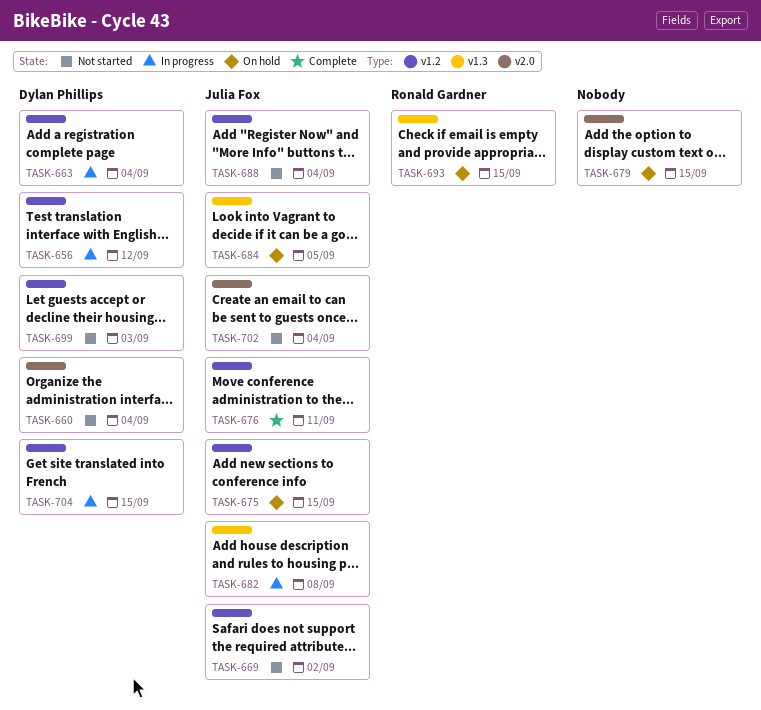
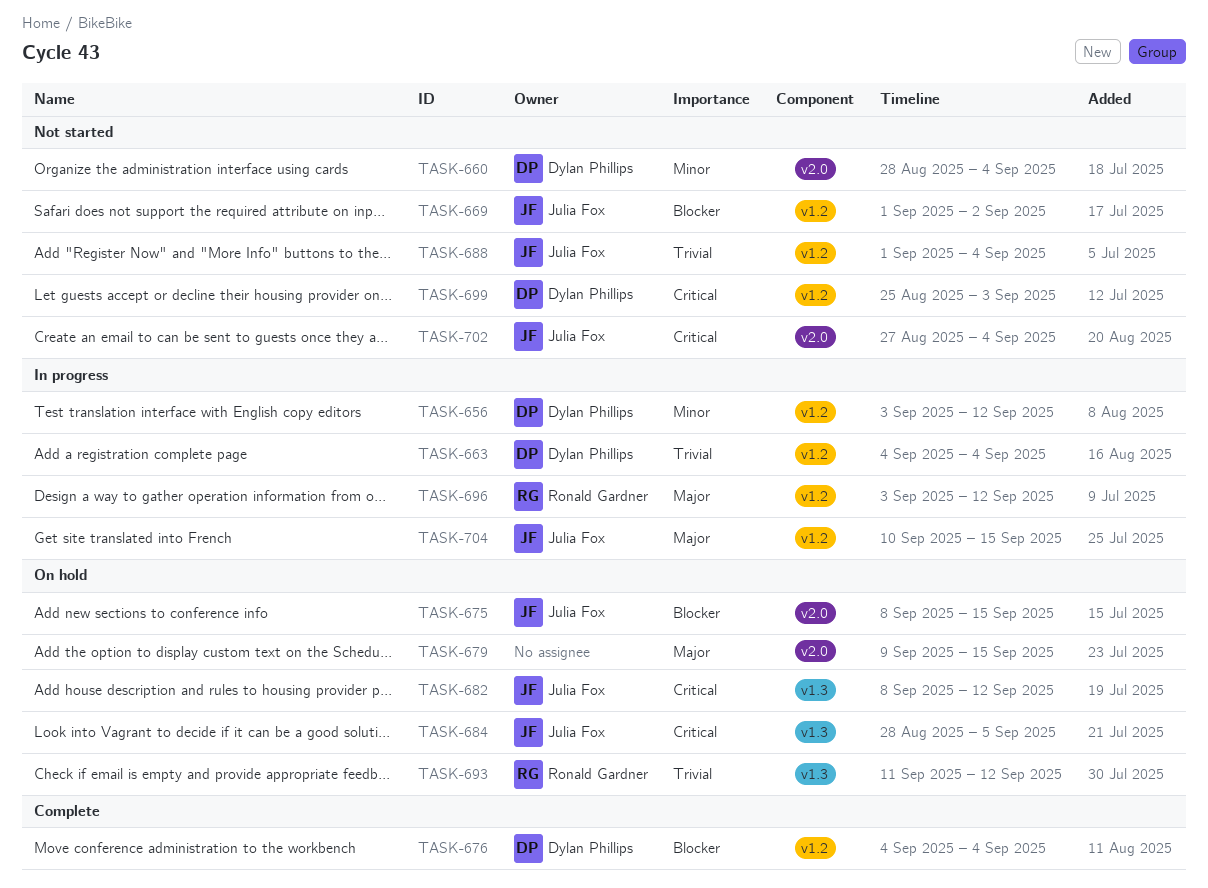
TASK-675, label: v1.2 -> v2.0
TASK-676, owner: Julia Fox -> Dylan Phillips
TASK-676, due: Sep 11 -> Sep 4
TASK-682, status: In progress -> On hold
TASK-682, due: Sep 8 -> Sep 12
TASK-693, due: Sep 15 -> Sep 12
TASK-696: none -> present
TASK-704, owner: Dylan Phillips -> Julia Fox

